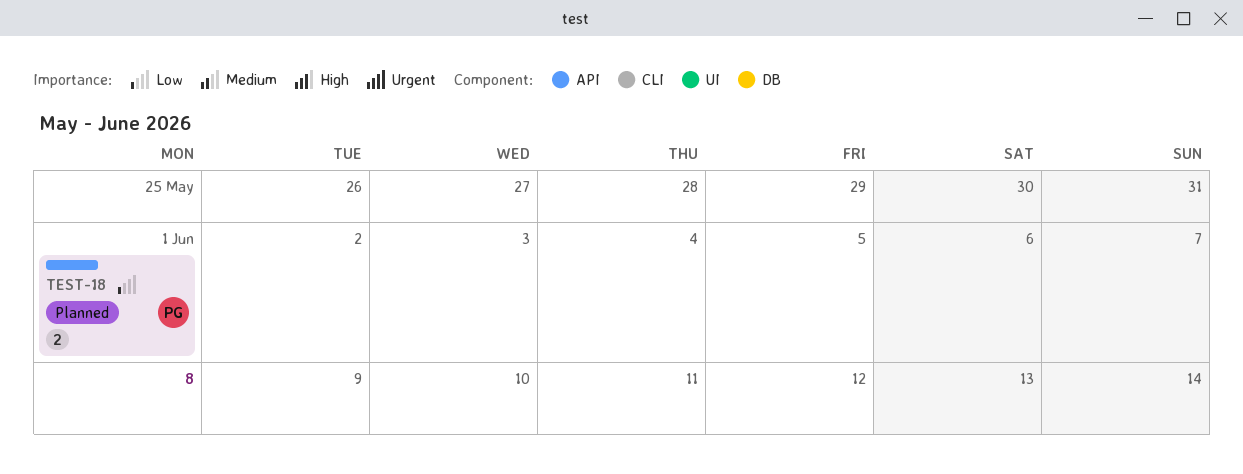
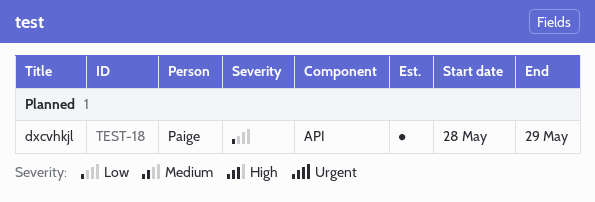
TEST-18, estimate: 2 -> 1
TEST-18, due: Jun 1 -> May 29

